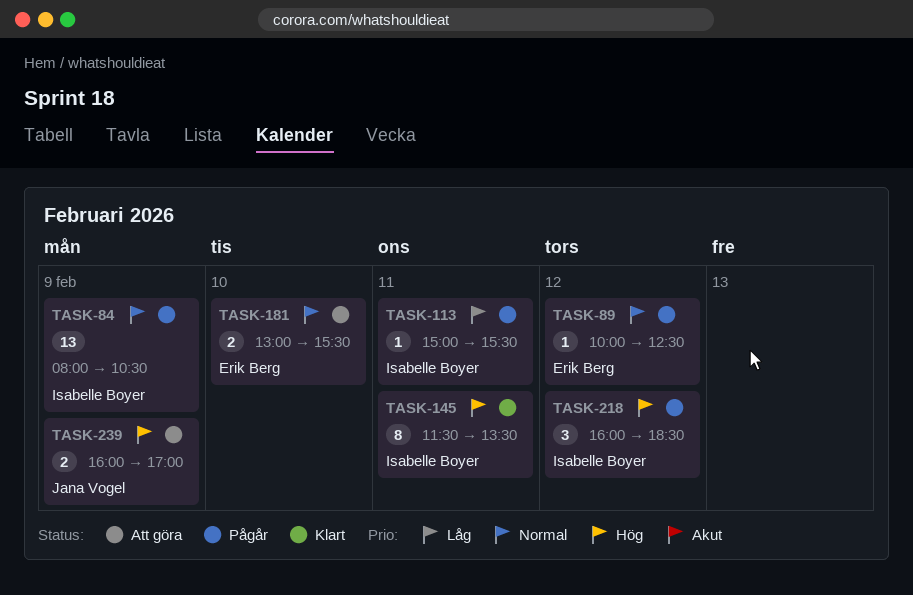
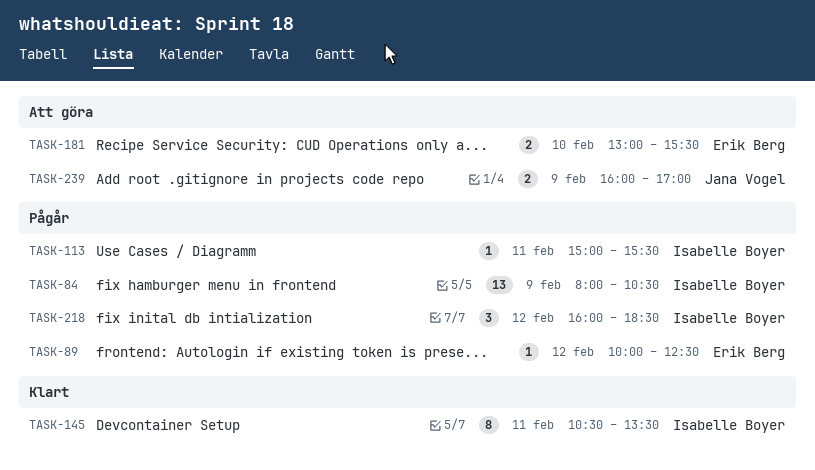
TASK-145, begins: 11:30 -> 10:30

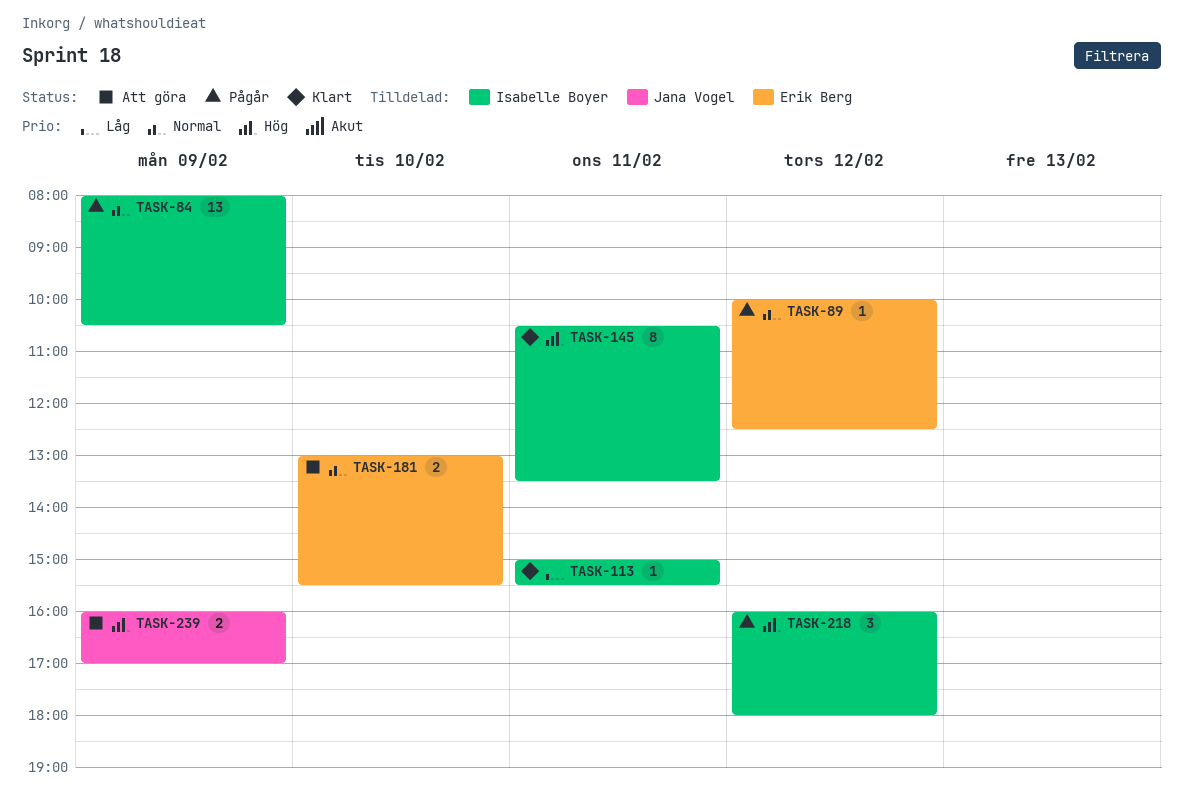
TASK-113, status: Pågår -> Klart
TASK-218, ends: 18:30 -> 18:00

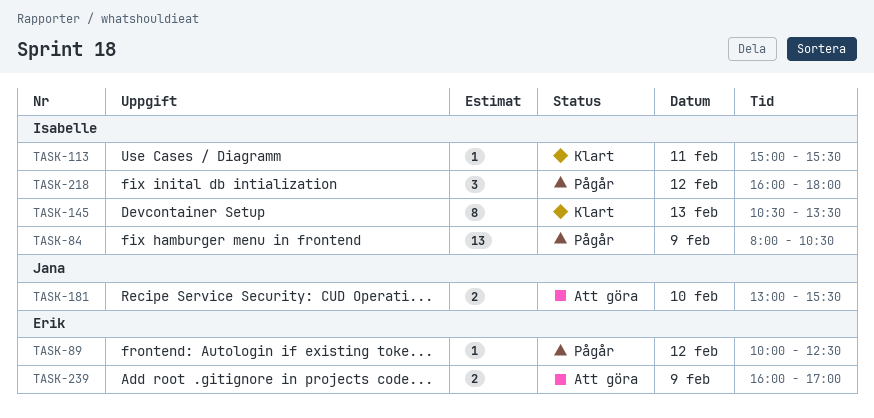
TASK-145, day: Feb 11 -> Feb 13
TASK-181, owner: Erik Berg -> Jana Vogel
TASK-239, owner: Jana Vogel -> Erik Berg

